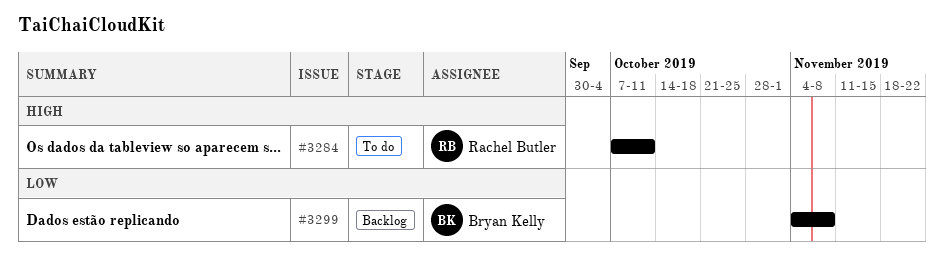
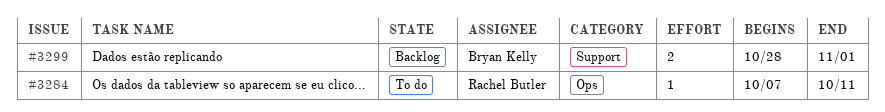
#3299, start: Nov 4 -> Oct 28
#3299, due: Nov 8 -> Nov 1

